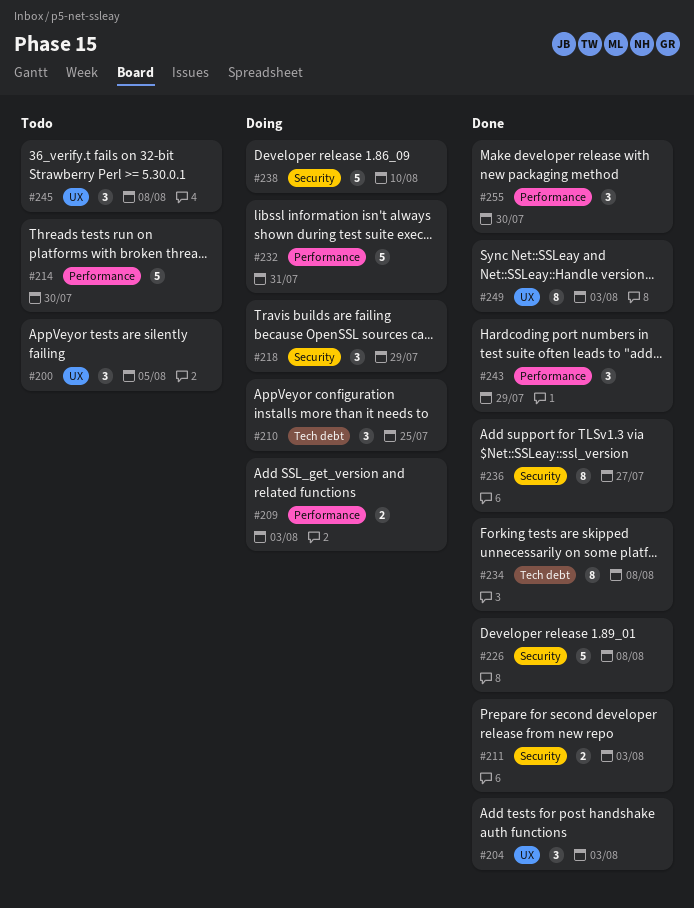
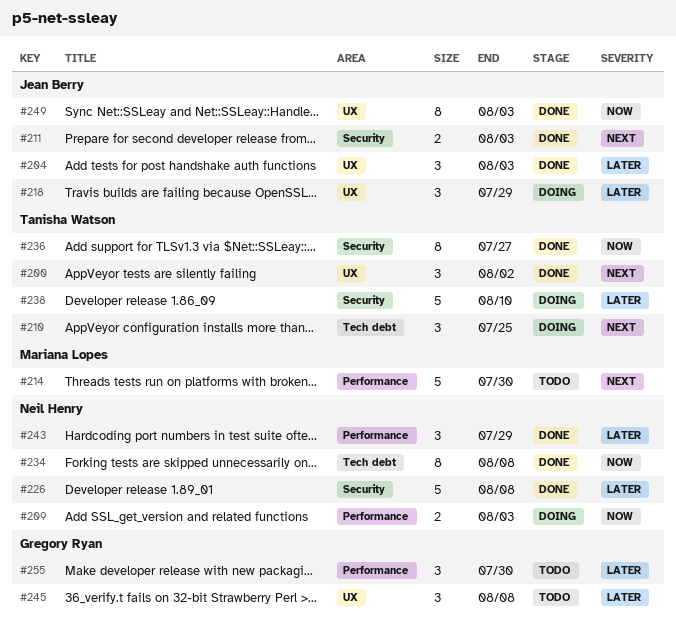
#200, status: Todo -> Done
#200, due: Aug 5 -> Aug 2
#218, label: Security -> UX
#232: present -> none
#255, status: Done -> Todo

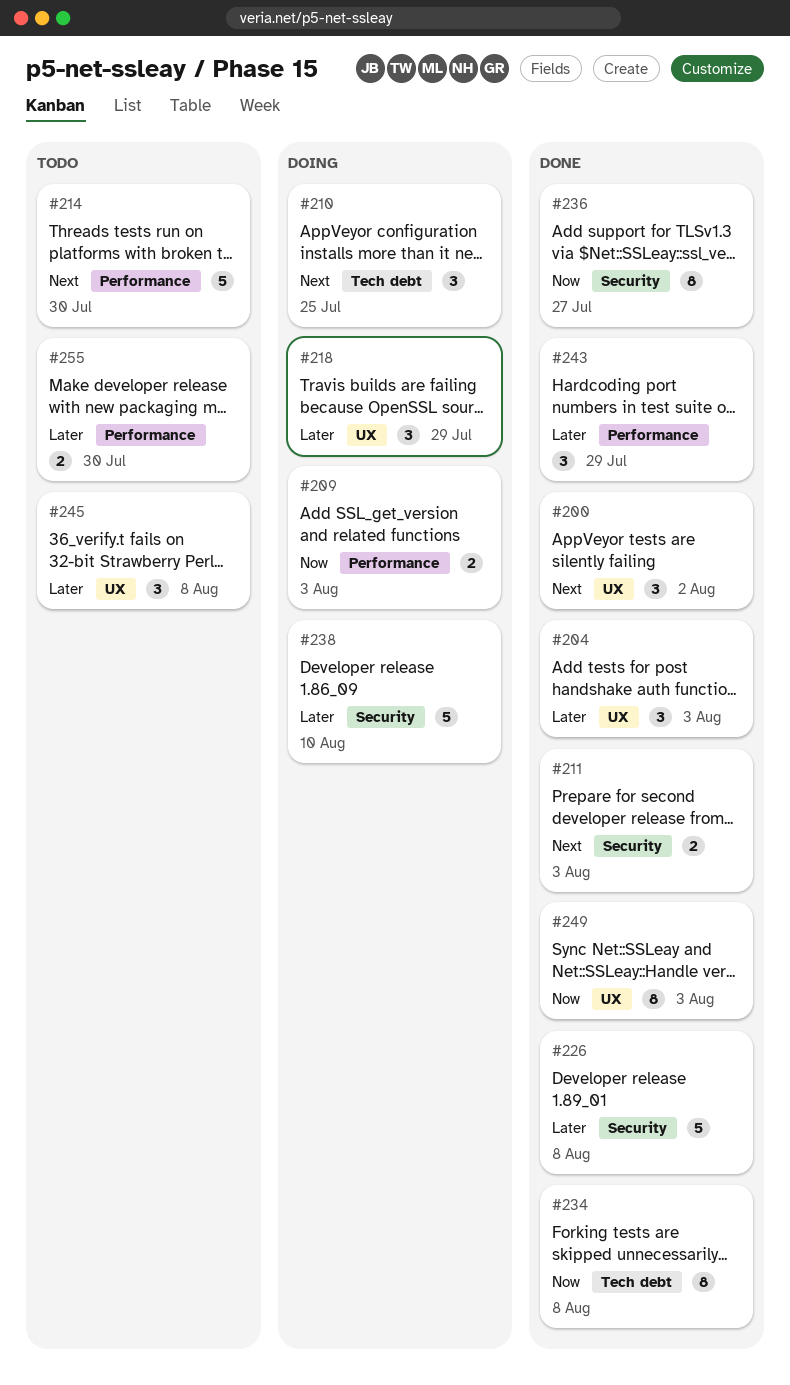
#255, estimate: 3 -> 2

